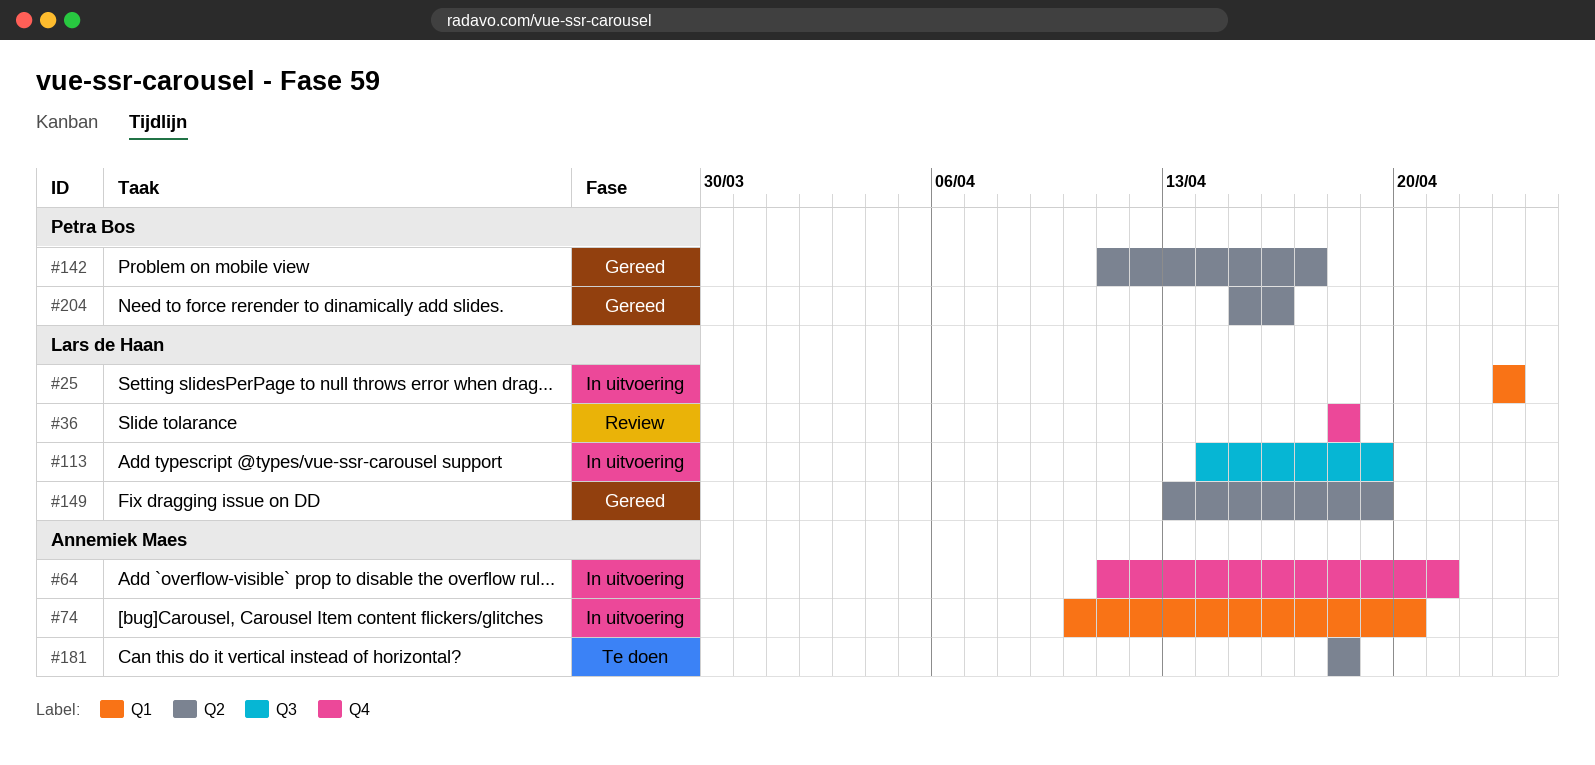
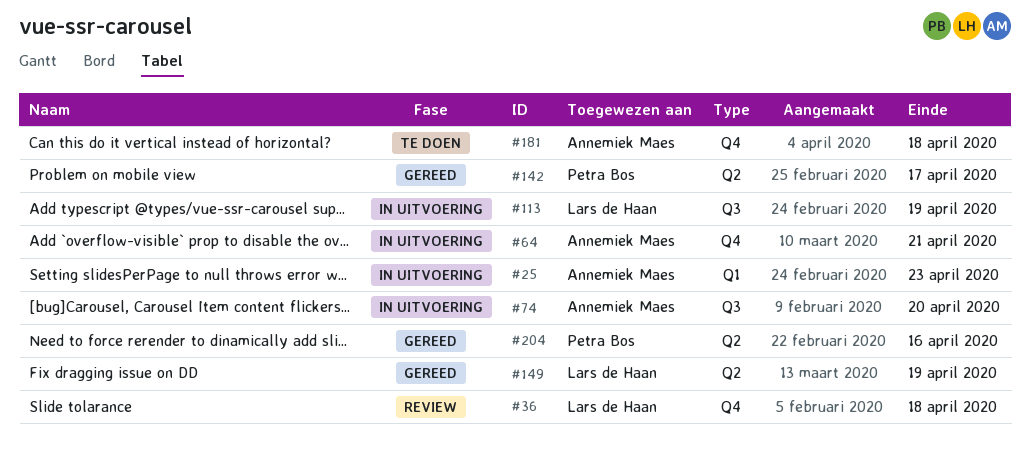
#25, owner: Lars de Haan -> Annemiek Maes
#74, label: Q1 -> Q3
#181, label: Q2 -> Q4

